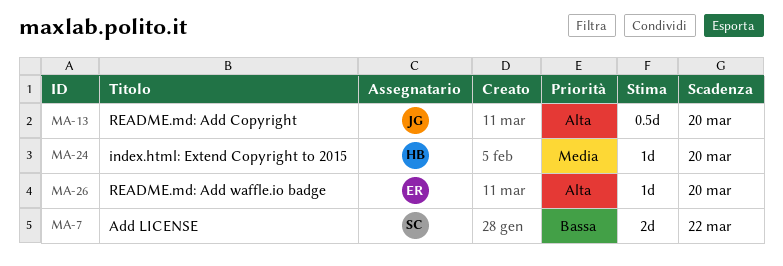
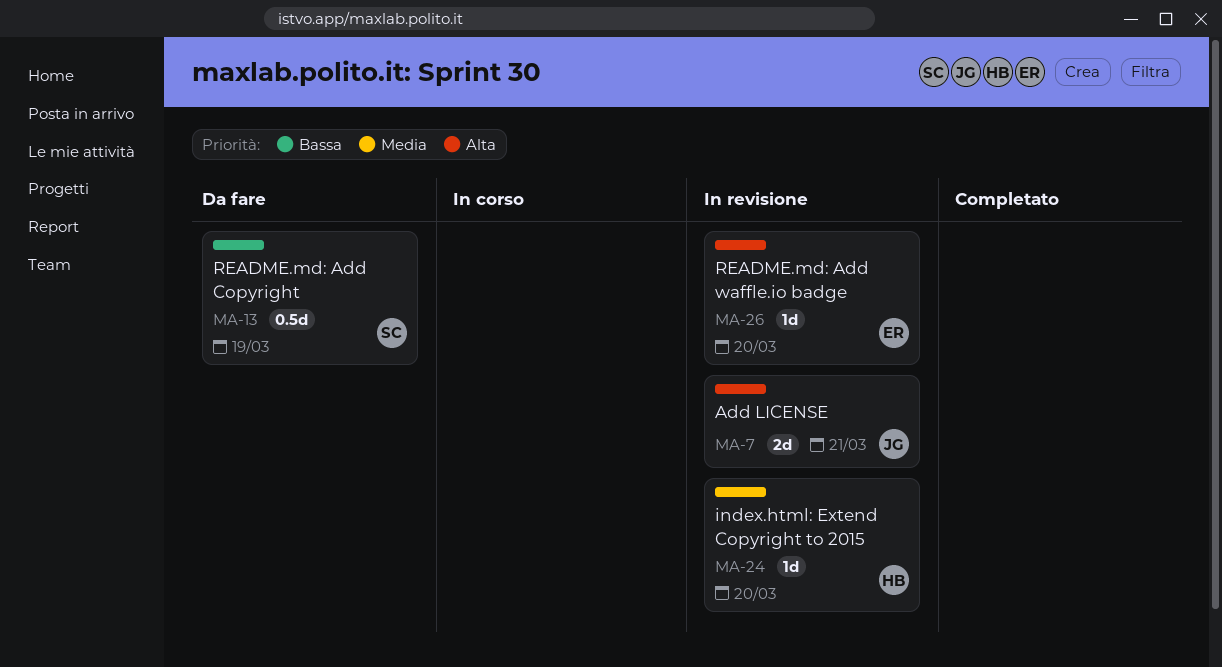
MA-7, owner: SC -> JG
MA-7, priority: Bassa -> Alta
MA-7, due: Mar 22 -> Mar 21
MA-13, owner: JG -> SC
MA-13, priority: Alta -> Bassa
MA-13, due: Mar 20 -> Mar 19

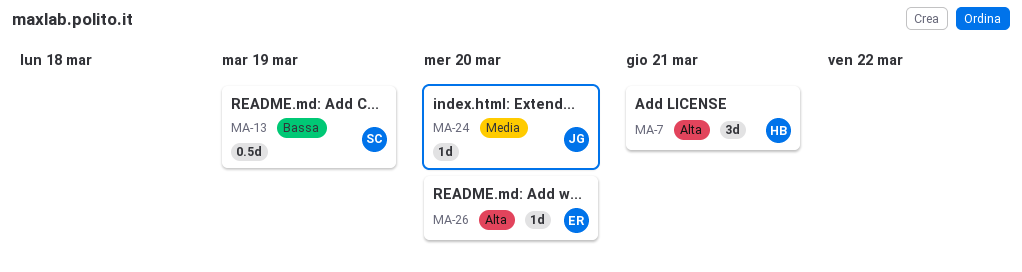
MA-7, owner: JG -> HB
MA-7, estimate: 2d -> 3d
MA-24, owner: HB -> JG

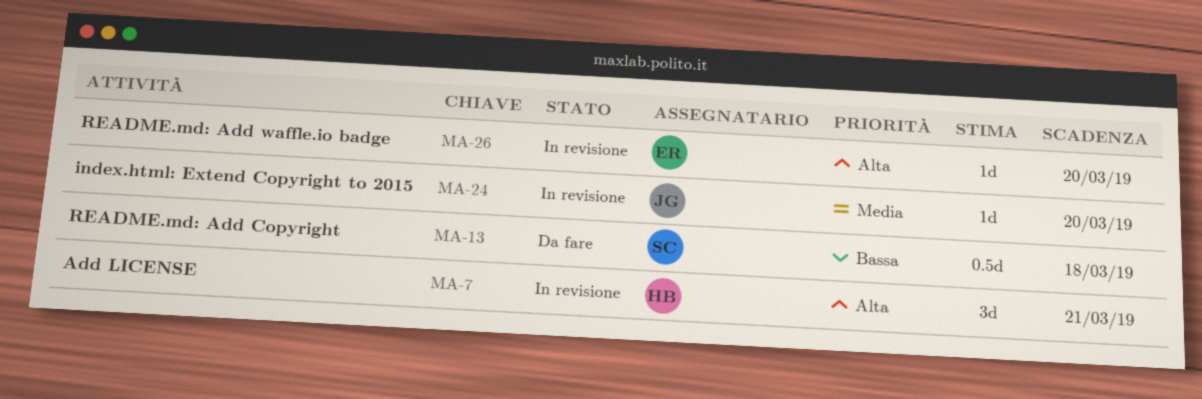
MA-13, due: Mar 19 -> Mar 18

